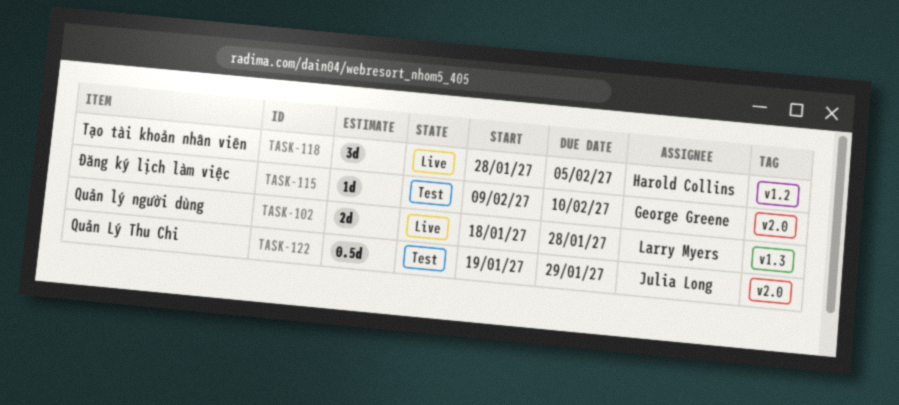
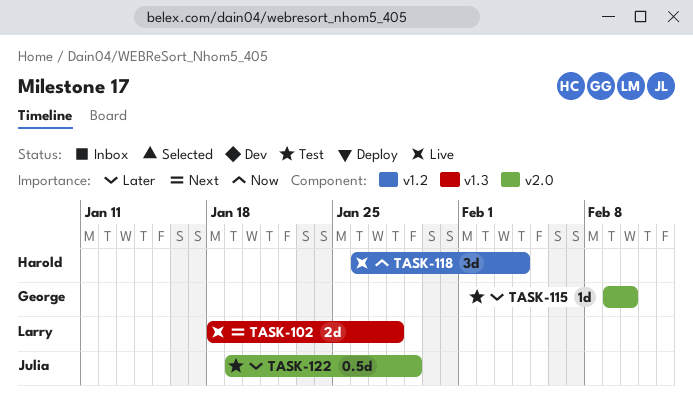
TASK-118, start: Jan 28 -> Jan 26
TASK-118, due: Feb 5 -> Feb 4

